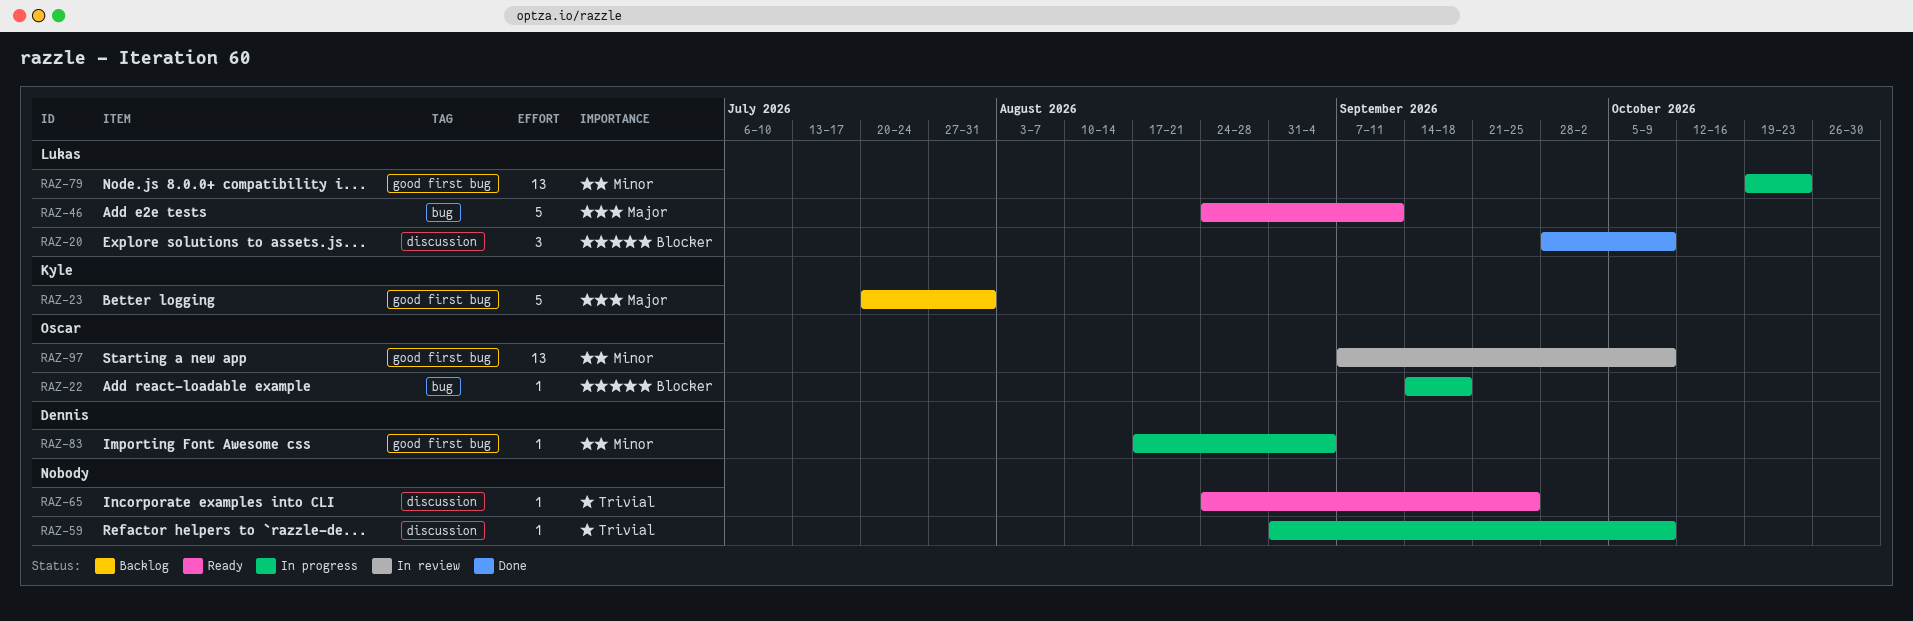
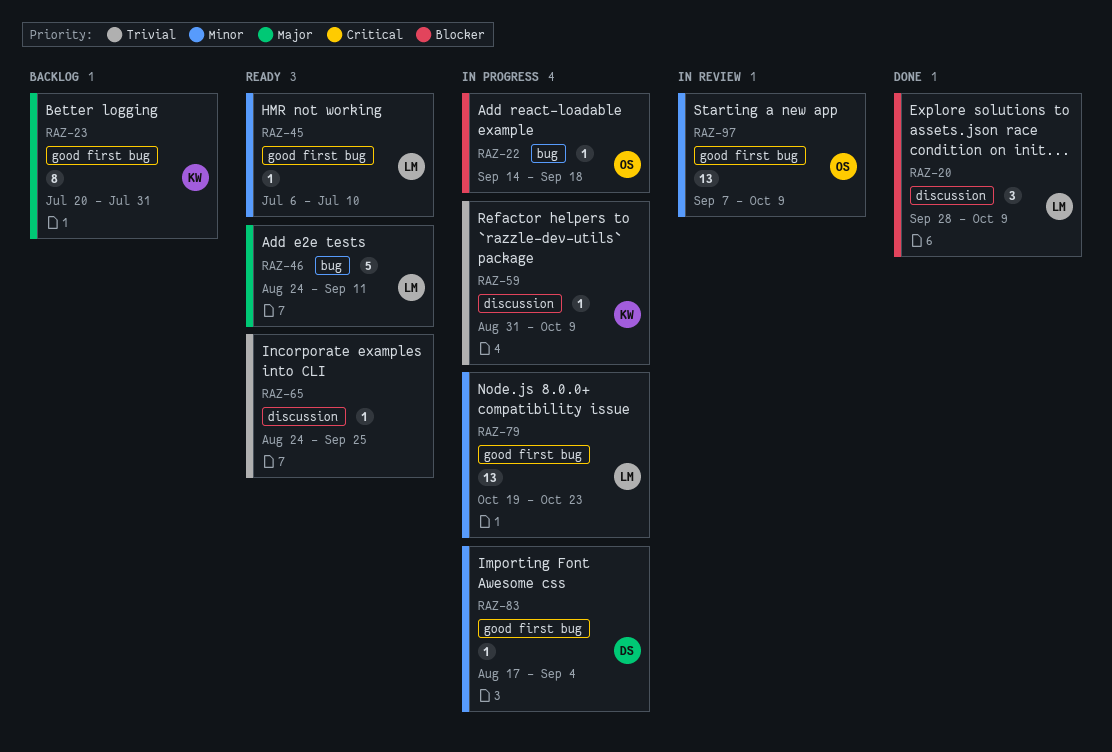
RAZ-23, estimate: 5 -> 8
RAZ-45: none -> present
RAZ-59, owner: none -> Kyle

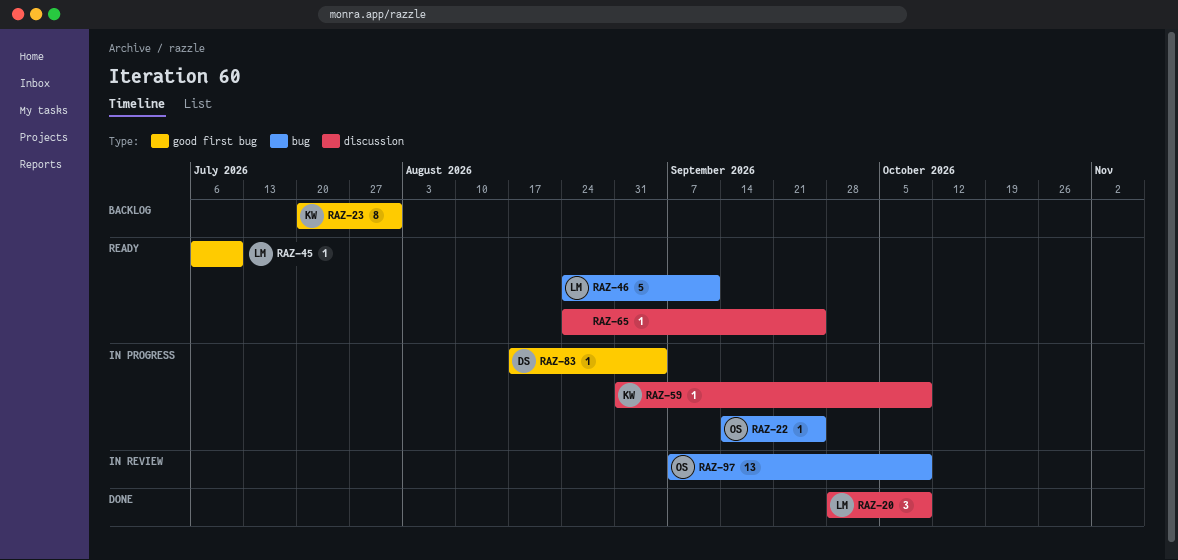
RAZ-22, due: Sep 18 -> Sep 25
RAZ-79: present -> none
RAZ-97, label: good first bug -> bug

